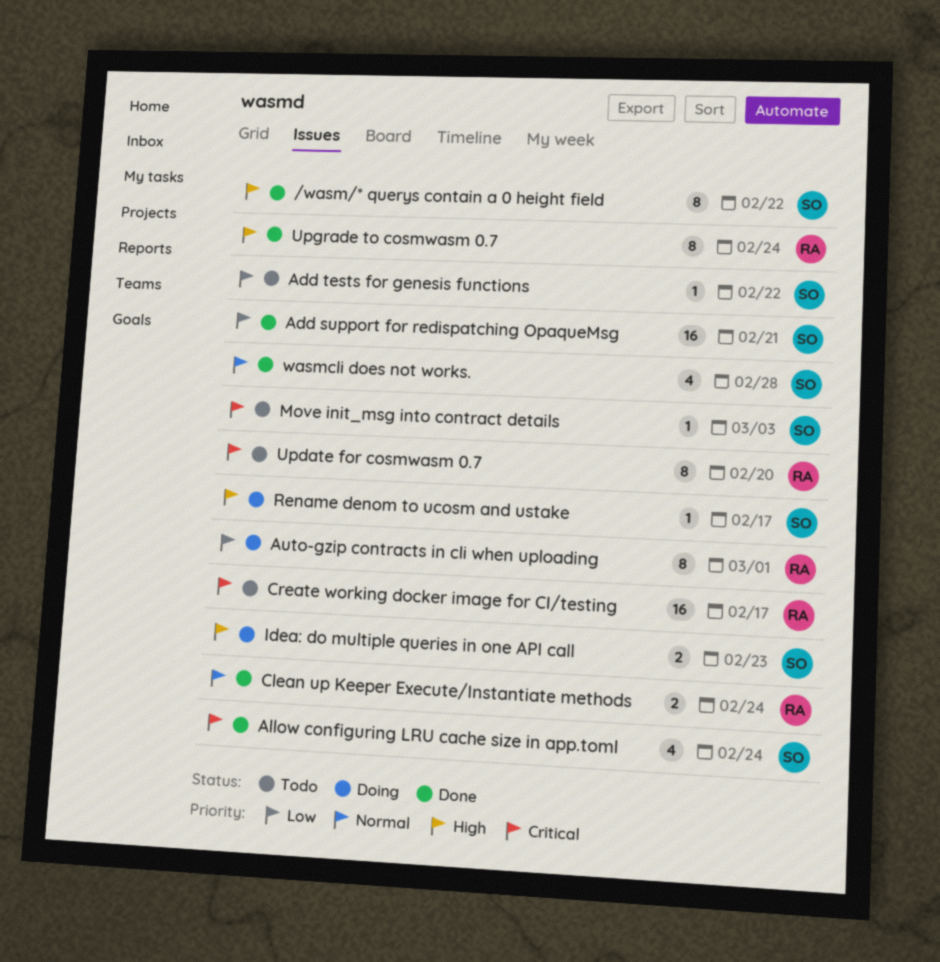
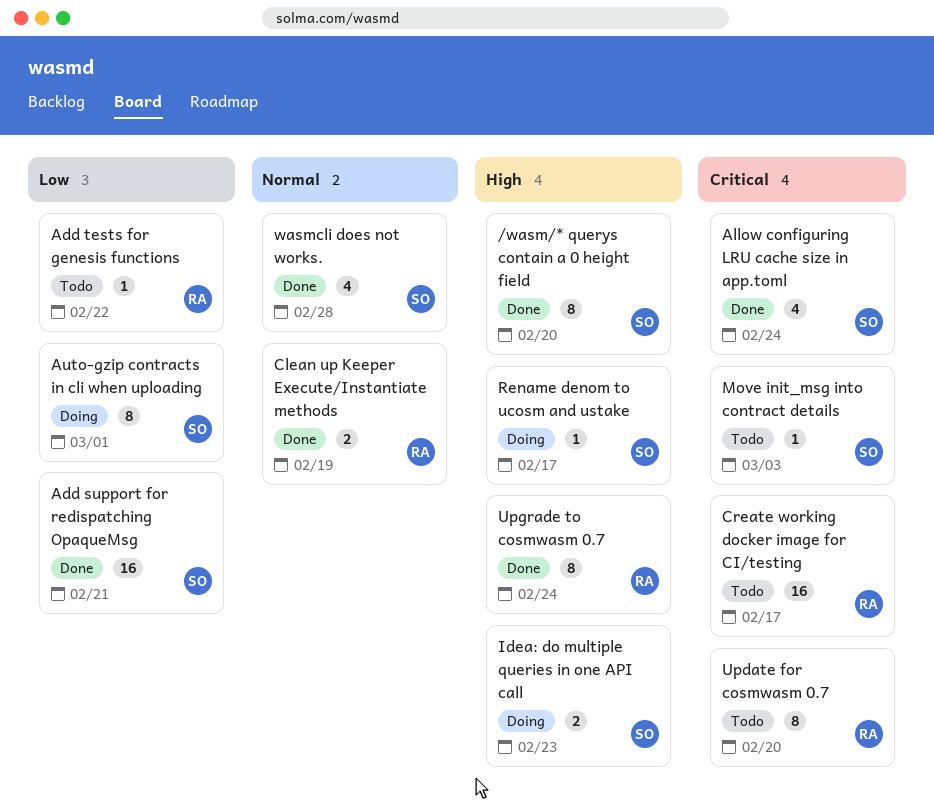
/wasm/* querys contain a 0 height field, due: Feb 22 -> Feb 20
Add tests for genesis functions, owner: SO -> RA
Auto-gzip contracts in cli when uploading, owner: RA -> SO
Clean up Keeper Execute/Instantiate methods, due: Feb 24 -> Feb 19

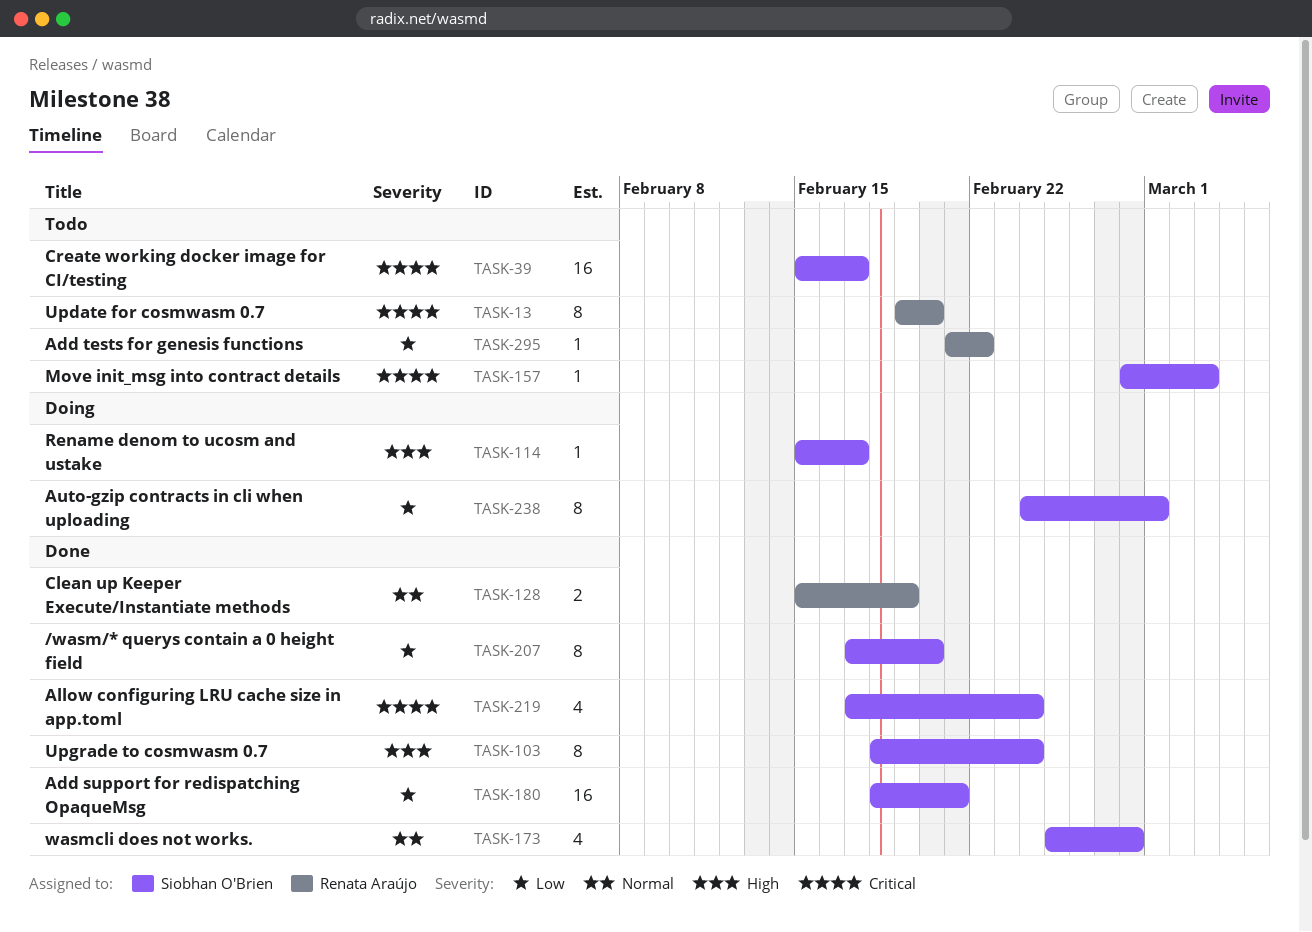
/wasm/* querys contain a 0 height field, priority: High -> Low
Create working docker image for CI/testing, owner: Renata Araújo -> Siobhan O'Brien
Idea: do multiple queries in one API call: present -> none
Upgrade to cosmwasm 0.7, owner: Renata Araújo -> Siobhan O'Brien

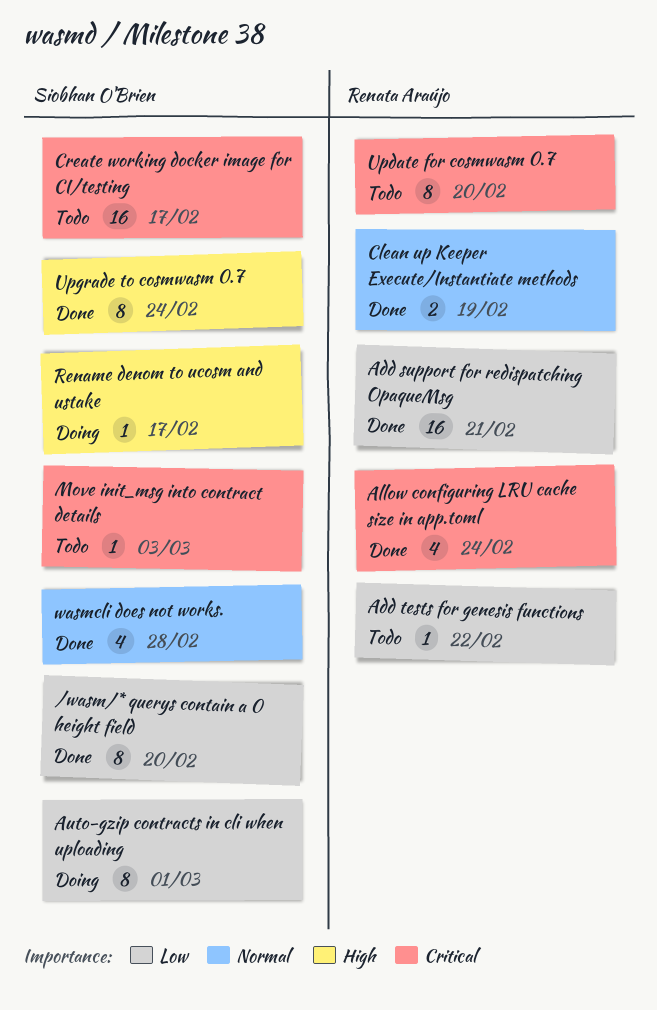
Add support for redispatching OpaqueMsg, owner: Siobhan O'Brien -> Renata Araújo
Allow configuring LRU cache size in app.toml, owner: Siobhan O'Brien -> Renata Araújo

